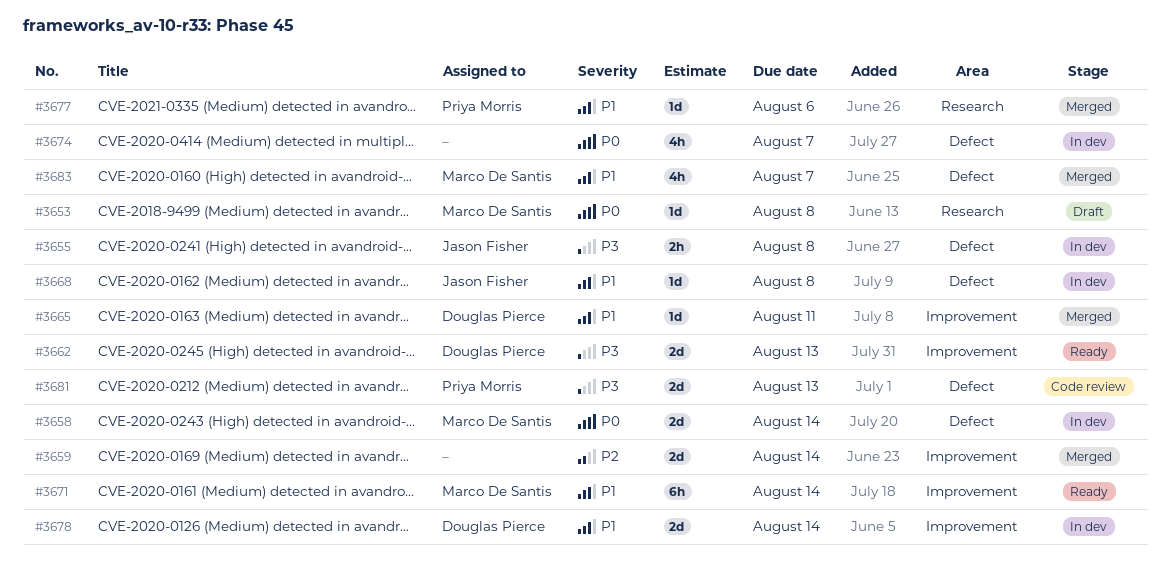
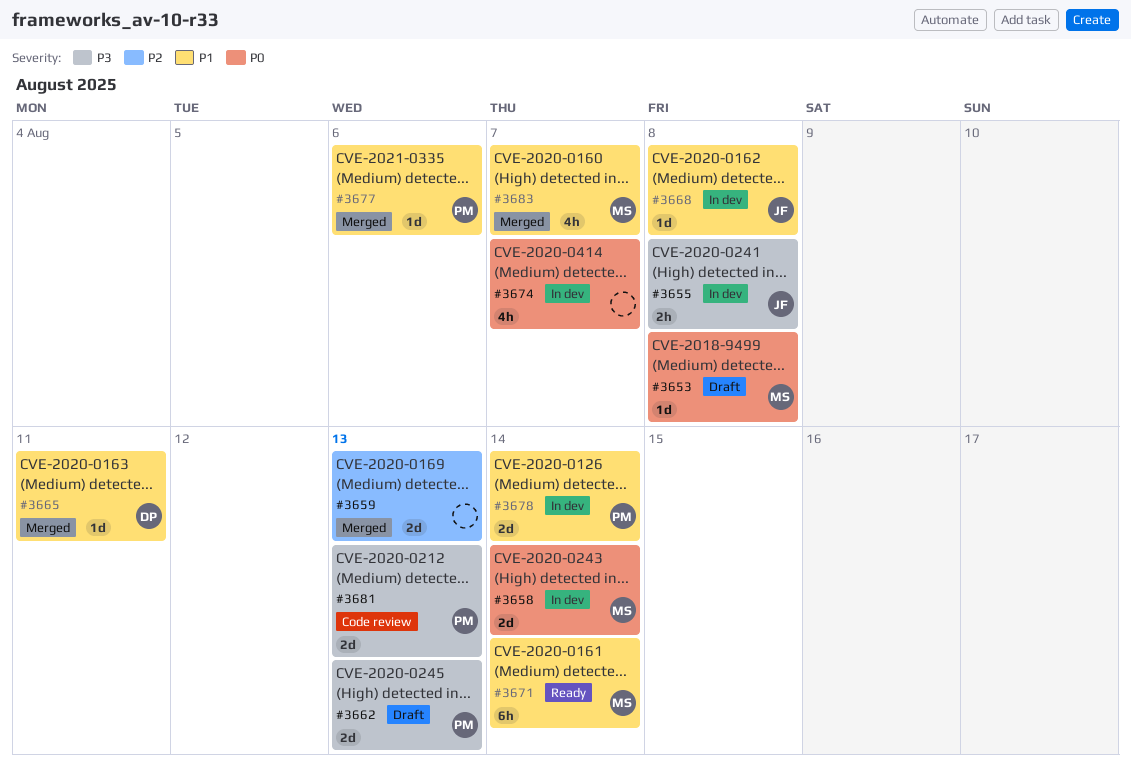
#3659, due: Aug 14 -> Aug 13
#3662, status: Ready -> Draft
#3662, owner: Douglas Pierce -> Priya Morris
#3678, owner: Douglas Pierce -> Priya Morris

